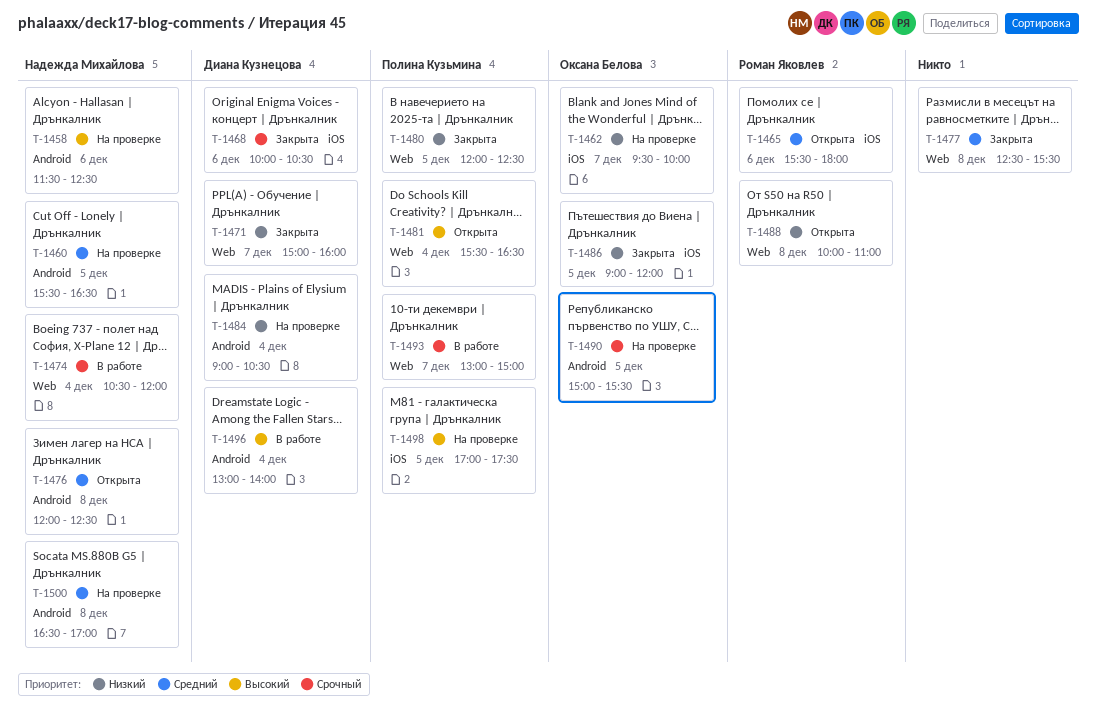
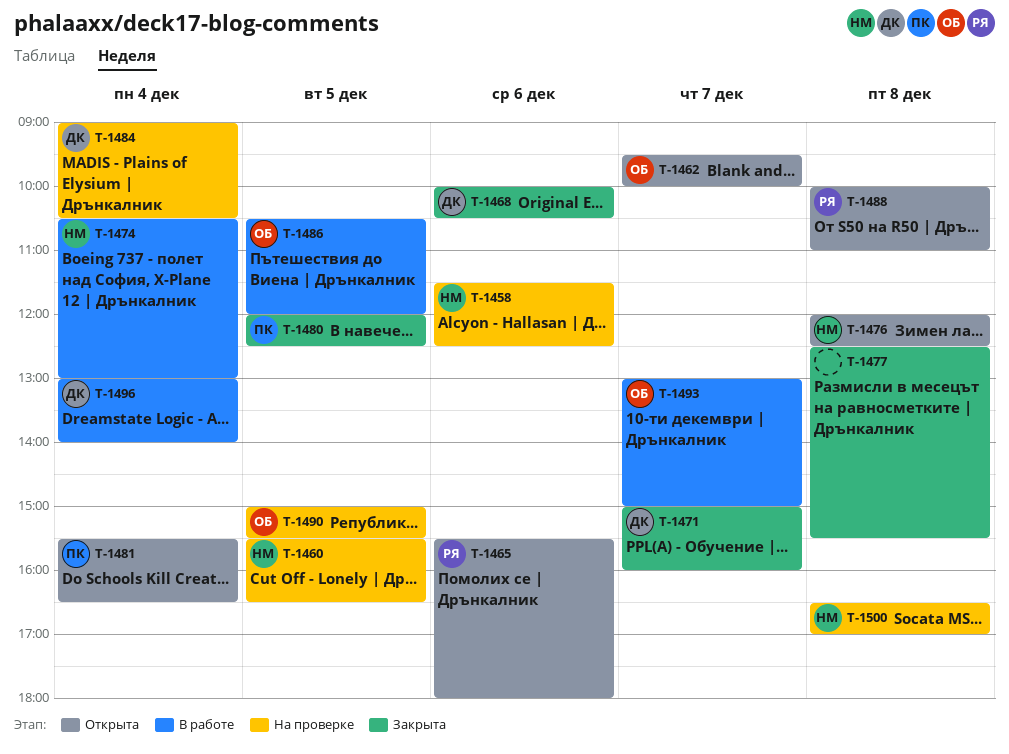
T-1462, status: На проверке -> Открыта
T-1474, ends: 12:00 -> 13:00
T-1486, status: Закрыта -> В работе
T-1486, begins: 09:00 -> 10:30
T-1493, owner: Полина Кузьмина -> Оксана Белова
T-1498: present -> none

